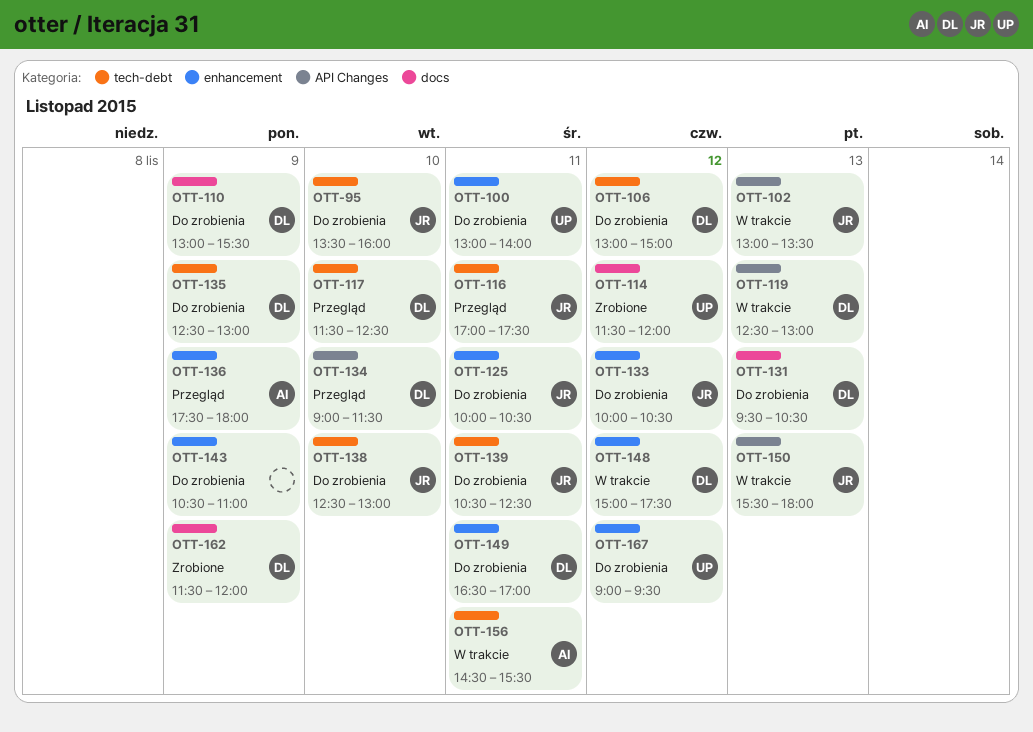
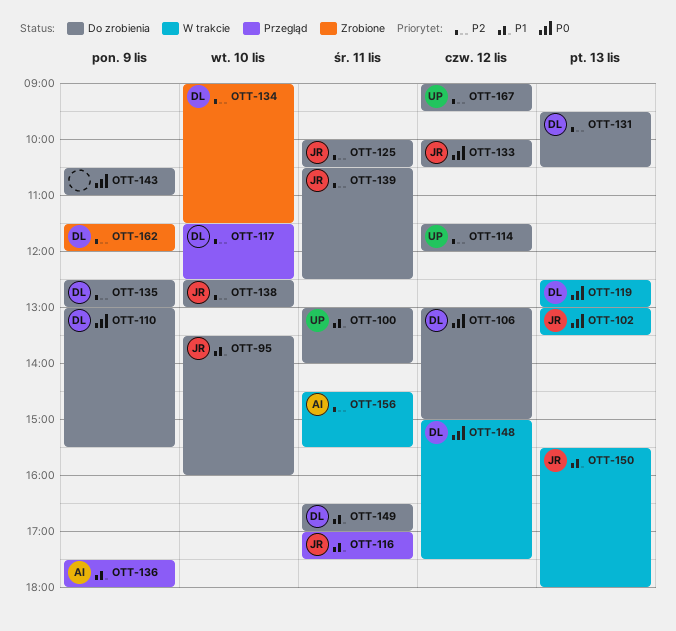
OTT-114, status: Zrobione -> Do zrobienia
OTT-134, status: Przegląd -> Zrobione

